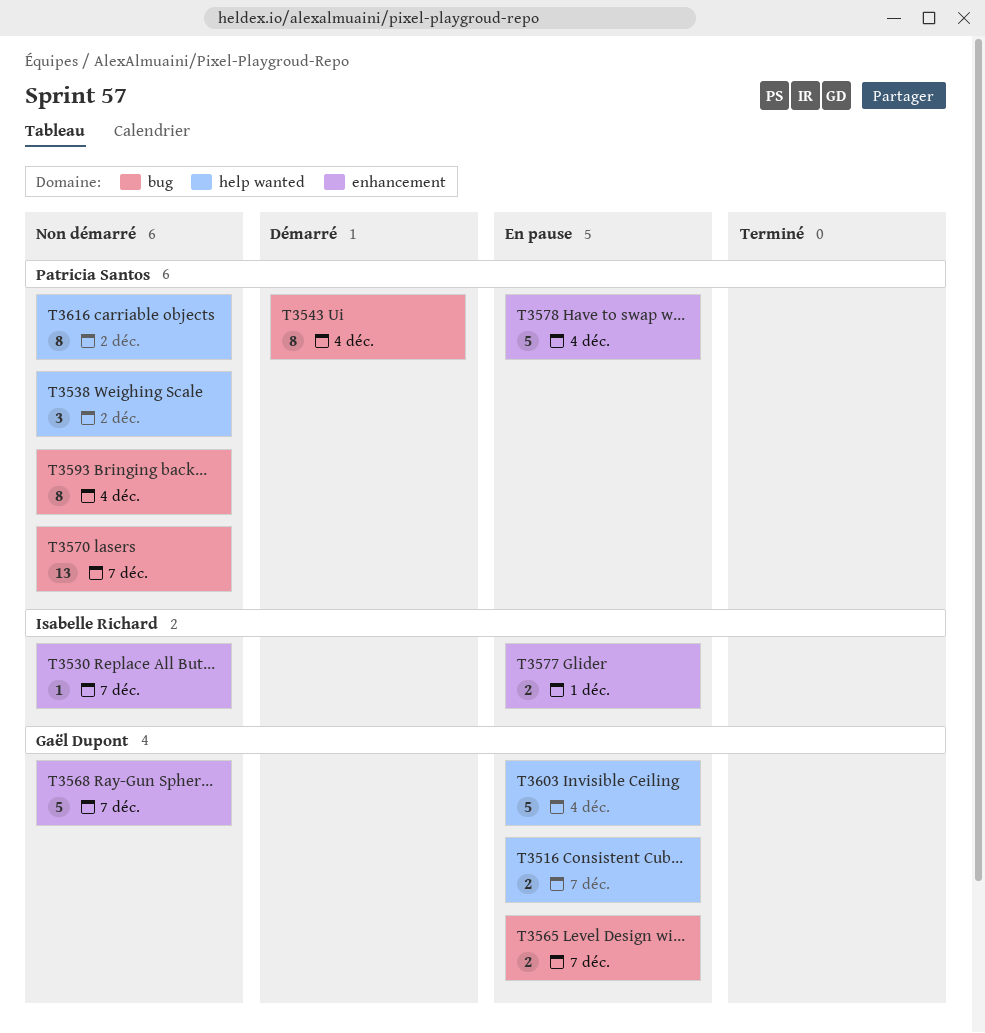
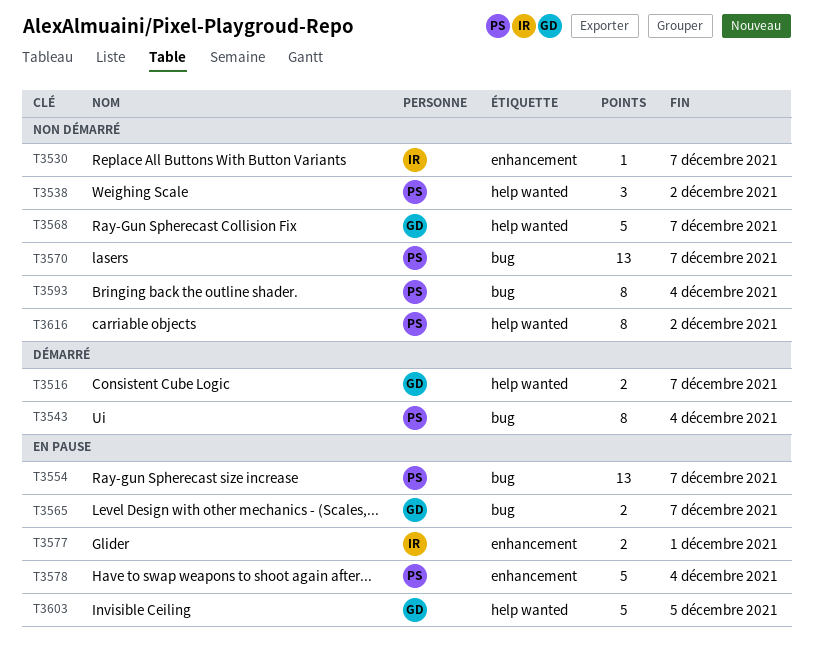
T3516, status: En pause -> Démarré
T3554: none -> present
T3568, label: enhancement -> help wanted
T3603, due: Dec 4 -> Dec 5

